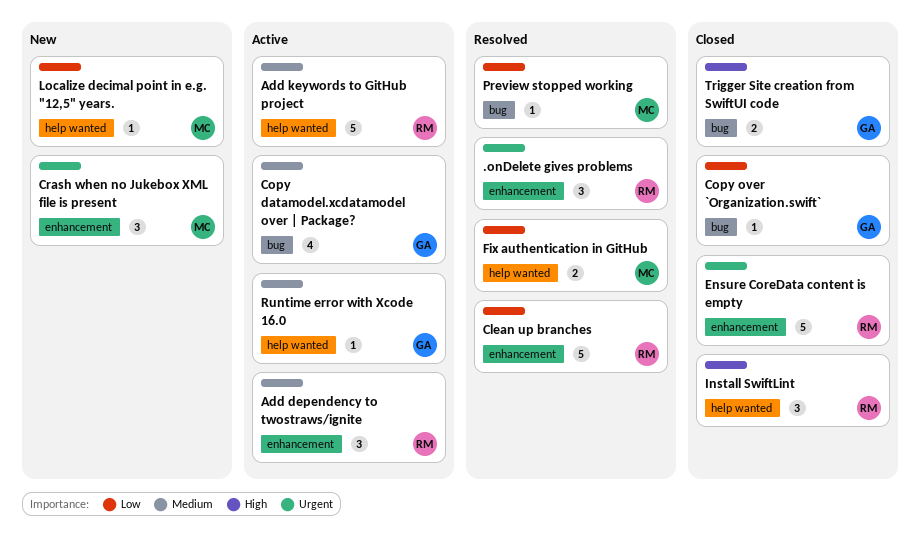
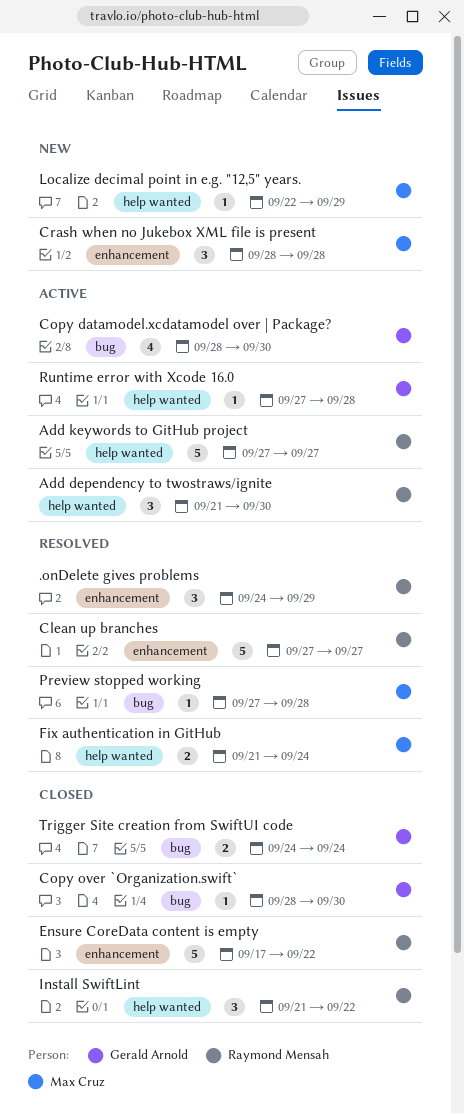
Add dependency to twostraws/ignite, label: enhancement -> help wanted

